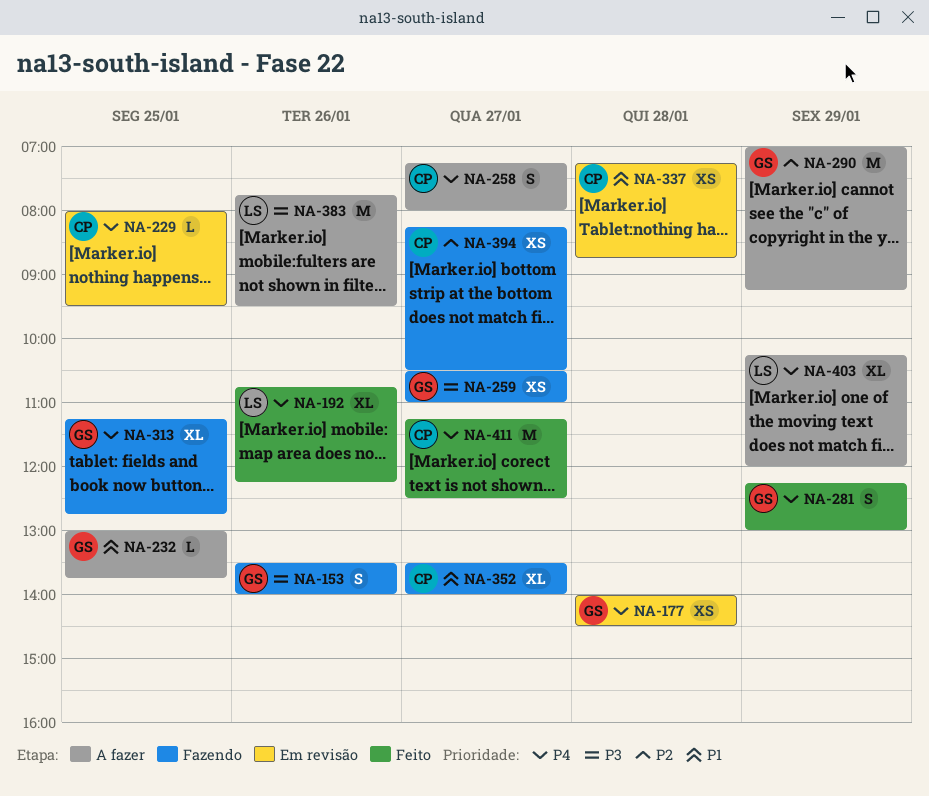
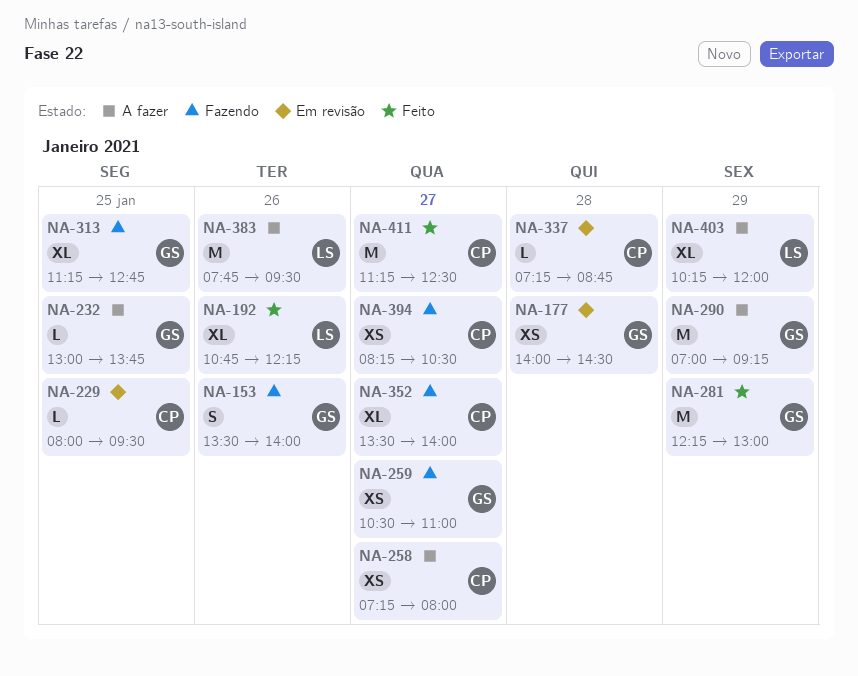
NA-258, estimate: S -> XS
NA-281, estimate: S -> M
NA-337, estimate: XS -> L

